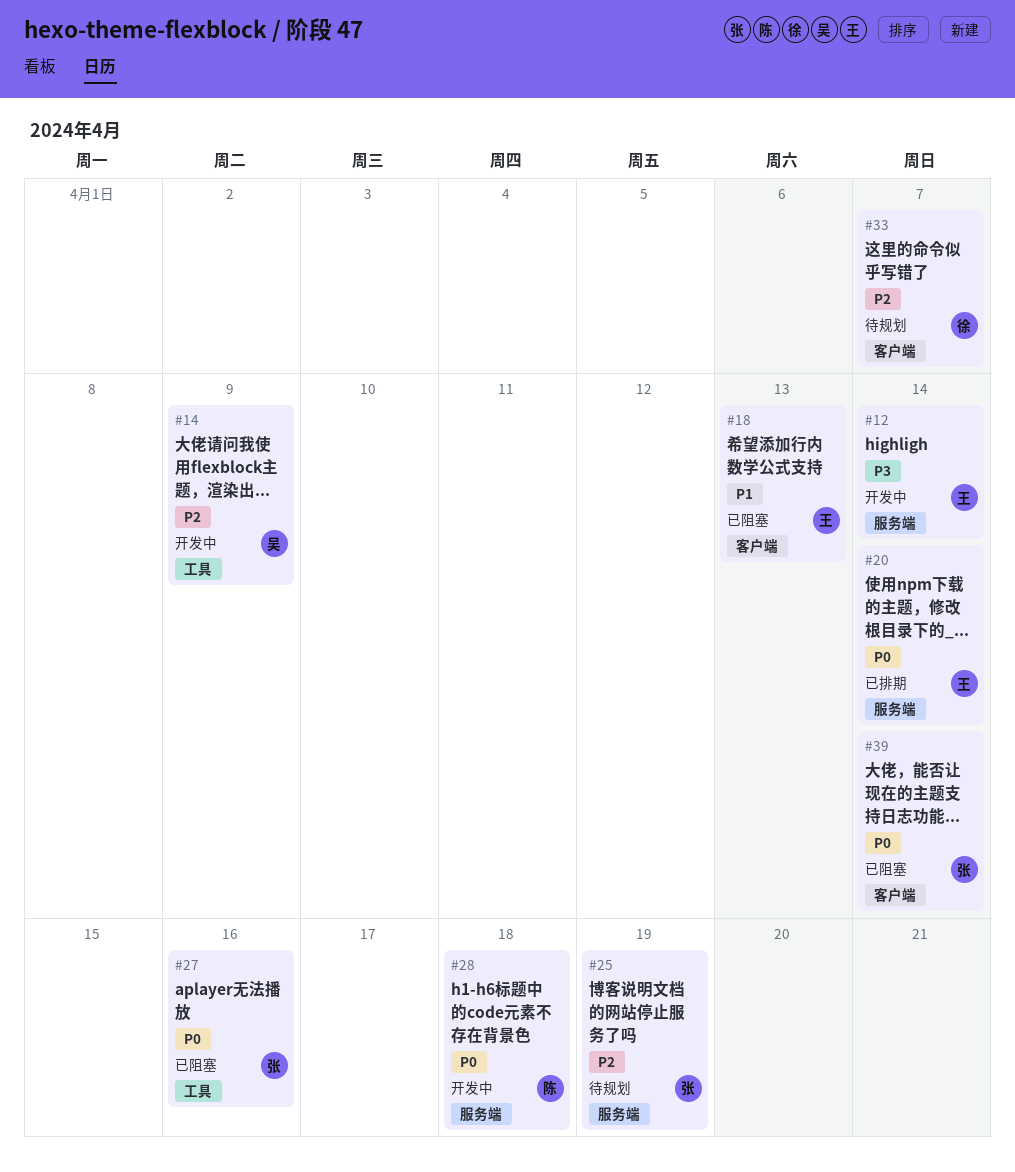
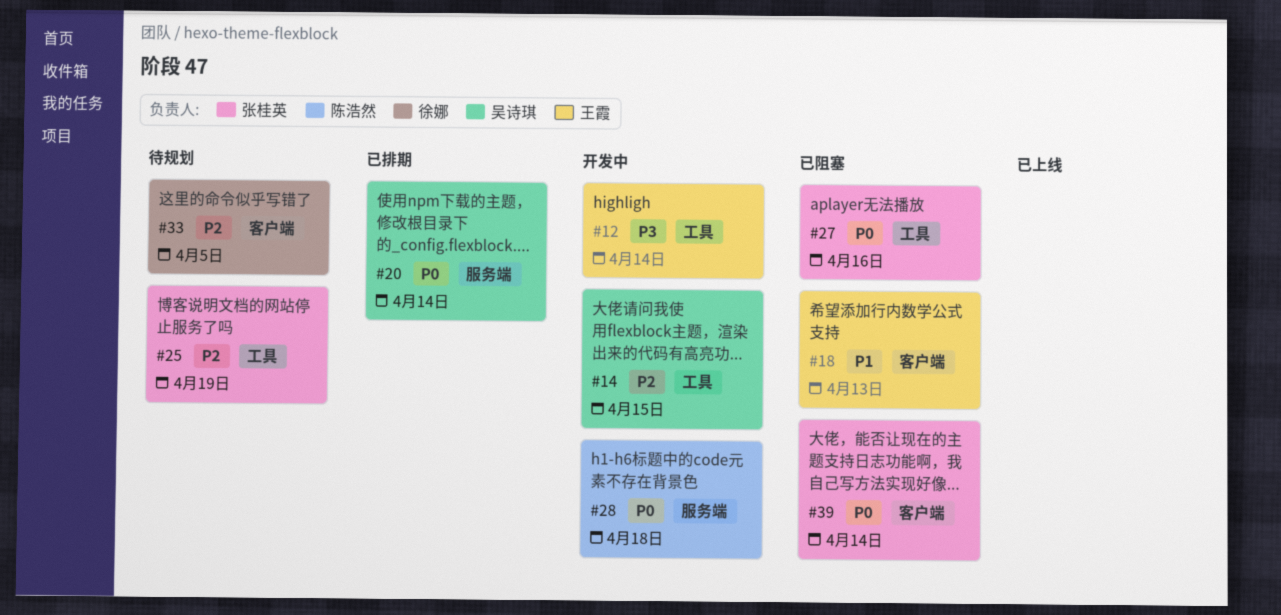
#12, label: 服务端 -> 工具
#14, due: Apr 9 -> Apr 15
#20, owner: 王霞 -> 吴诗琪
#25, label: 服务端 -> 工具
#33, due: Apr 7 -> Apr 5

